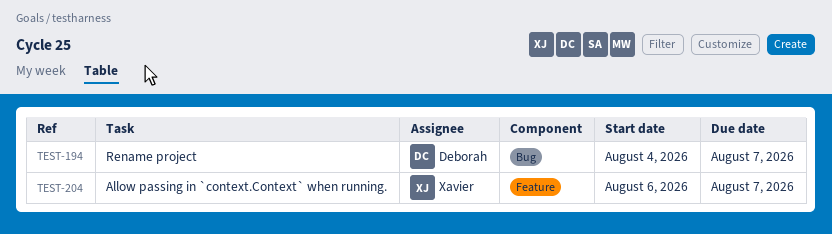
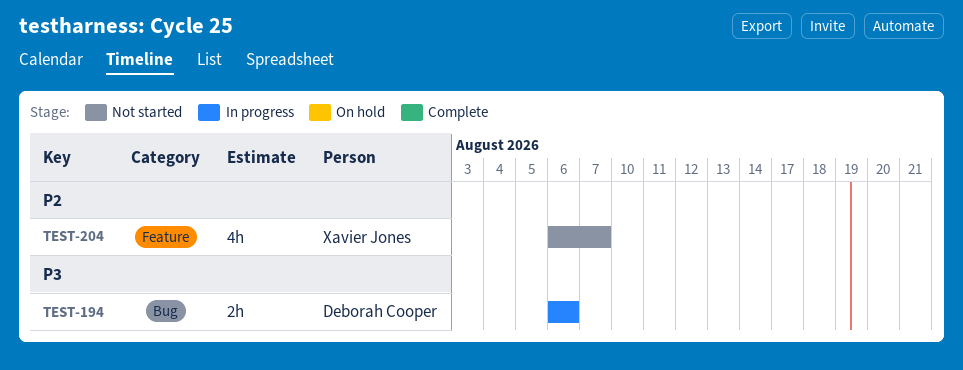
TEST-194, start: Aug 4 -> Aug 6
TEST-194, due: Aug 7 -> Aug 6

